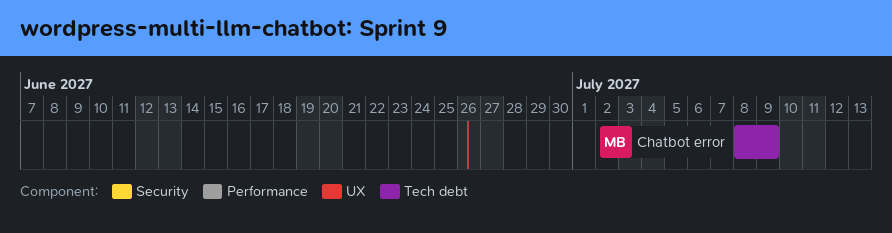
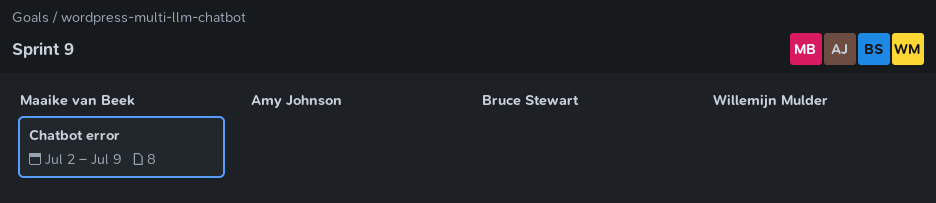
Chatbot error, start: Jul 8 -> Jul 2

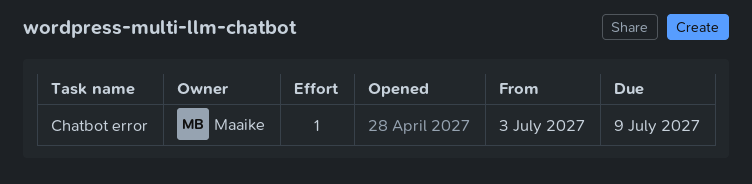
Chatbot error, start: Jul 2 -> Jul 3

